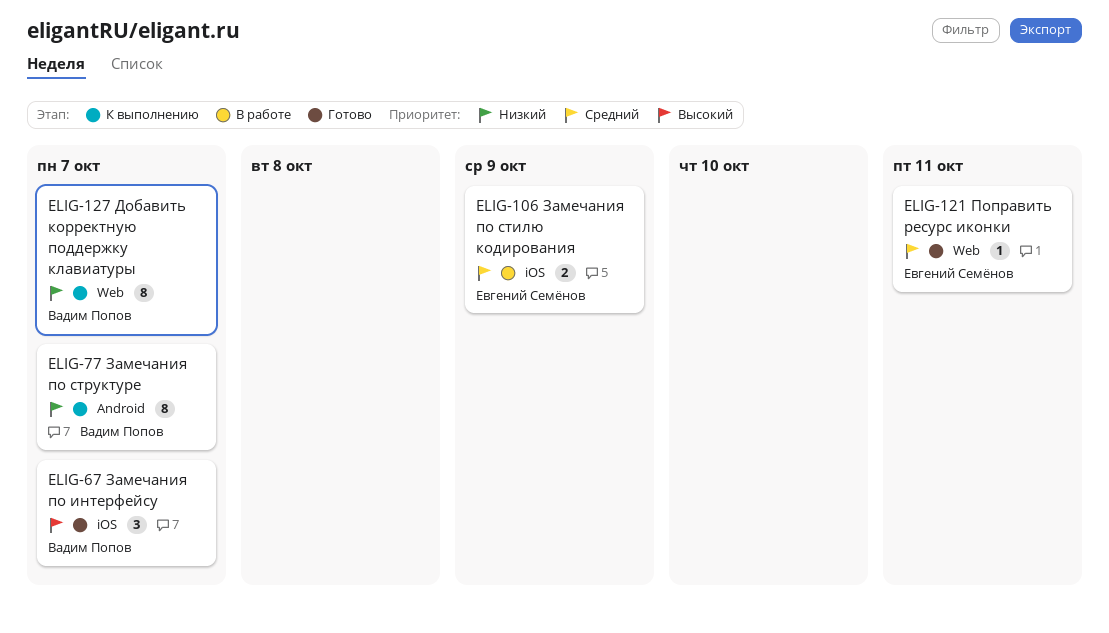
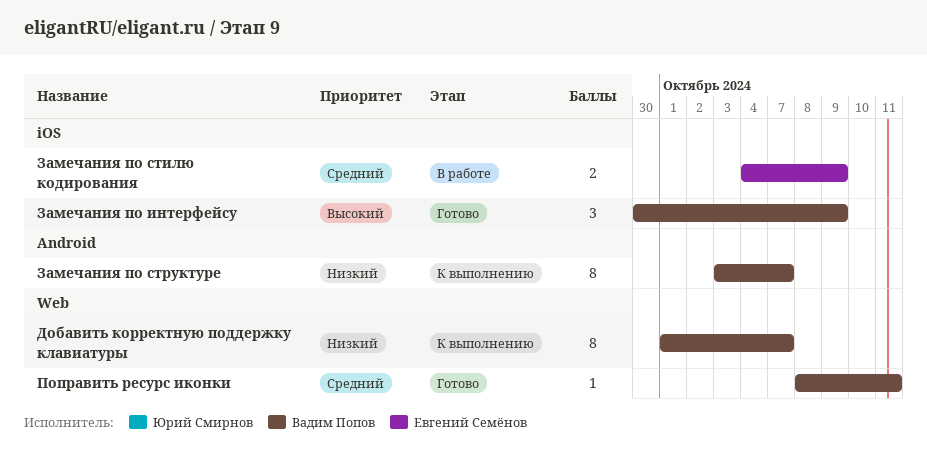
Замечания по интерфейсу, due: Oct 7 -> Oct 9
Поправить ресурс иконки, owner: Евгений Семёнов -> Вадим Попов

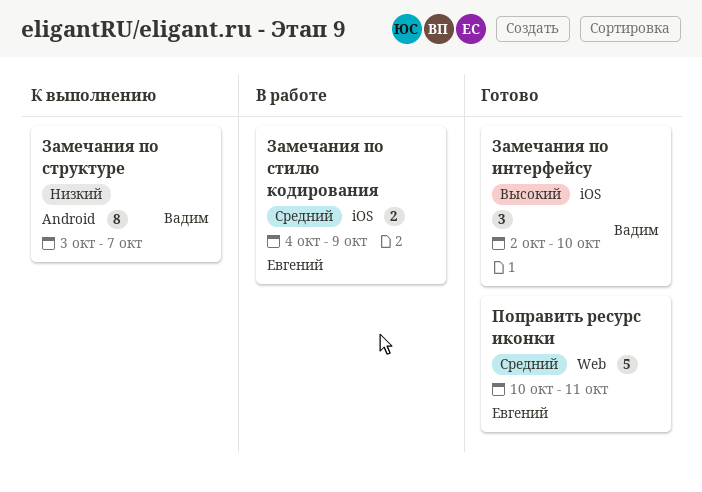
Добавить корректную поддержку клавиатуры: present -> none
Замечания по интерфейсу, start: Sep 30 -> Oct 2
Замечания по интерфейсу, due: Oct 9 -> Oct 10
Поправить ресурс иконки, owner: Вадим Попов -> Евгений Семёнов
Поправить ресурс иконки, estimate: 1 -> 5
Поправить ресурс иконки, start: Oct 8 -> Oct 10

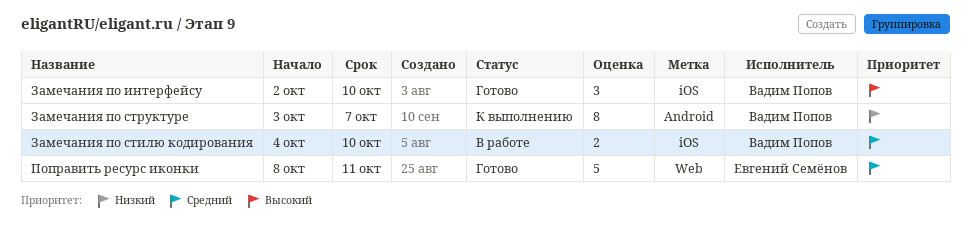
Замечания по стилю кодирования, owner: Евгений Семёнов -> Вадим Попов
Замечания по стилю кодирования, due: Oct 9 -> Oct 10
Поправить ресурс иконки, start: Oct 10 -> Oct 8

